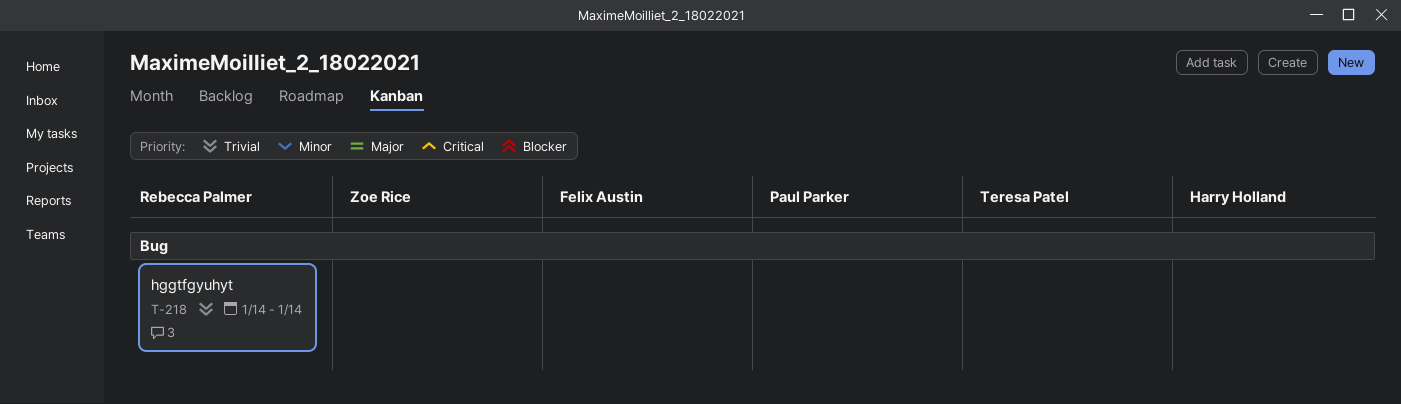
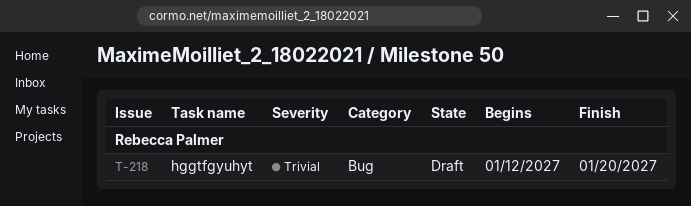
T-218, start: Jan 14 -> Jan 12
T-218, due: Jan 14 -> Jan 20

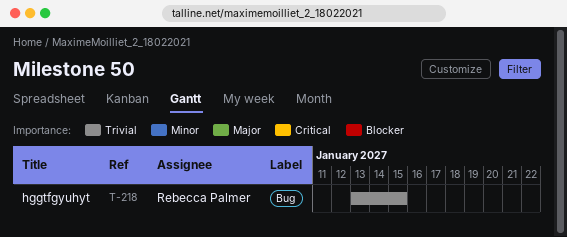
T-218, start: Jan 12 -> Jan 13
T-218, due: Jan 20 -> Jan 15

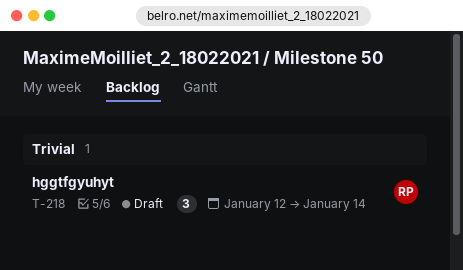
T-218, start: Jan 13 -> Jan 12
T-218, due: Jan 15 -> Jan 14

